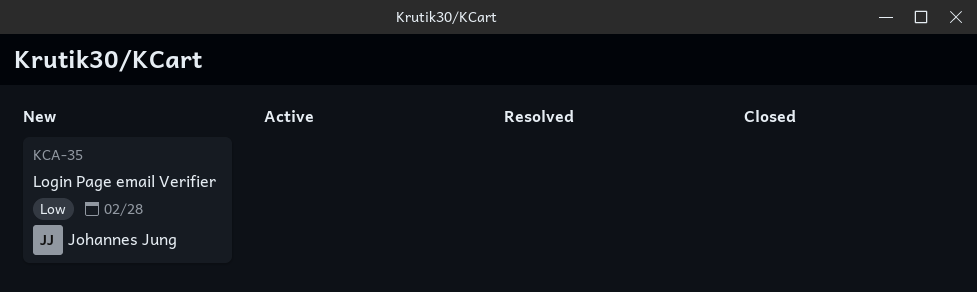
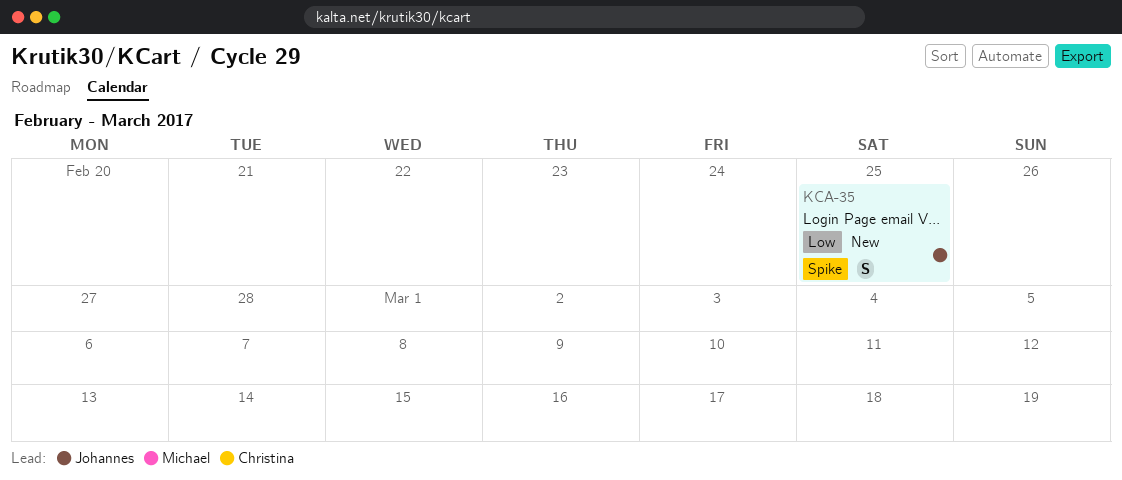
KCA-35, due: Feb 28 -> Feb 25

